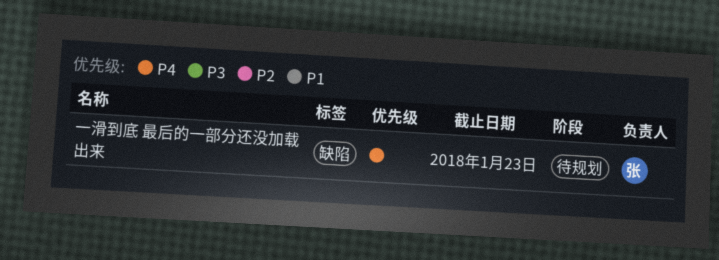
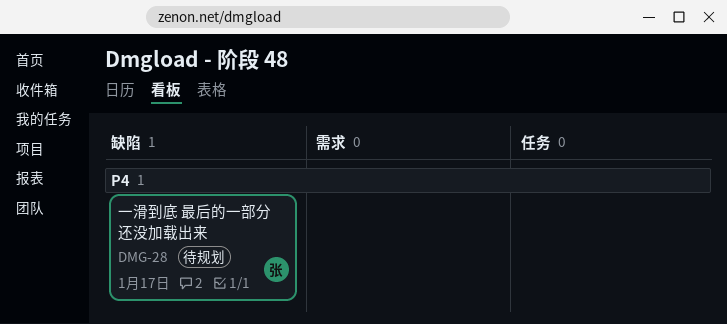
一滑到底 最后的一部分还没加载出来, due: Jan 23 -> Jan 17

